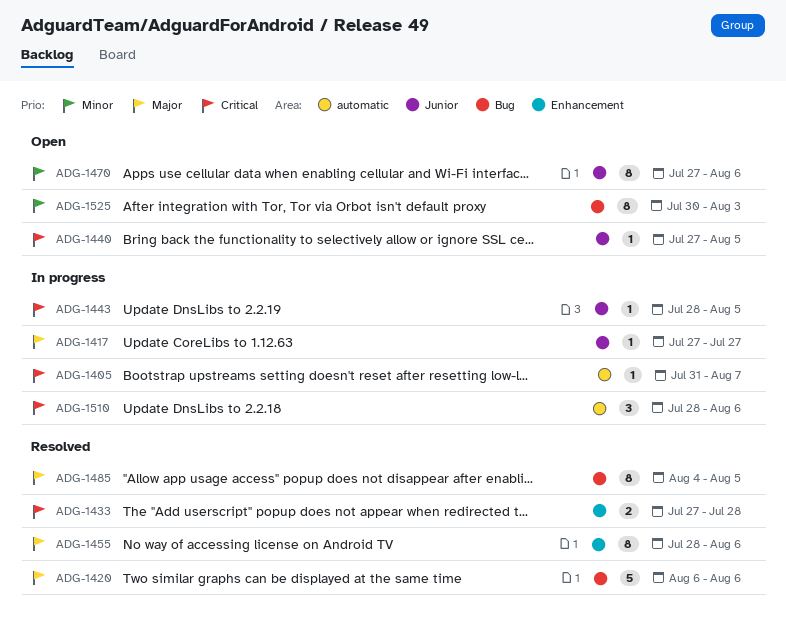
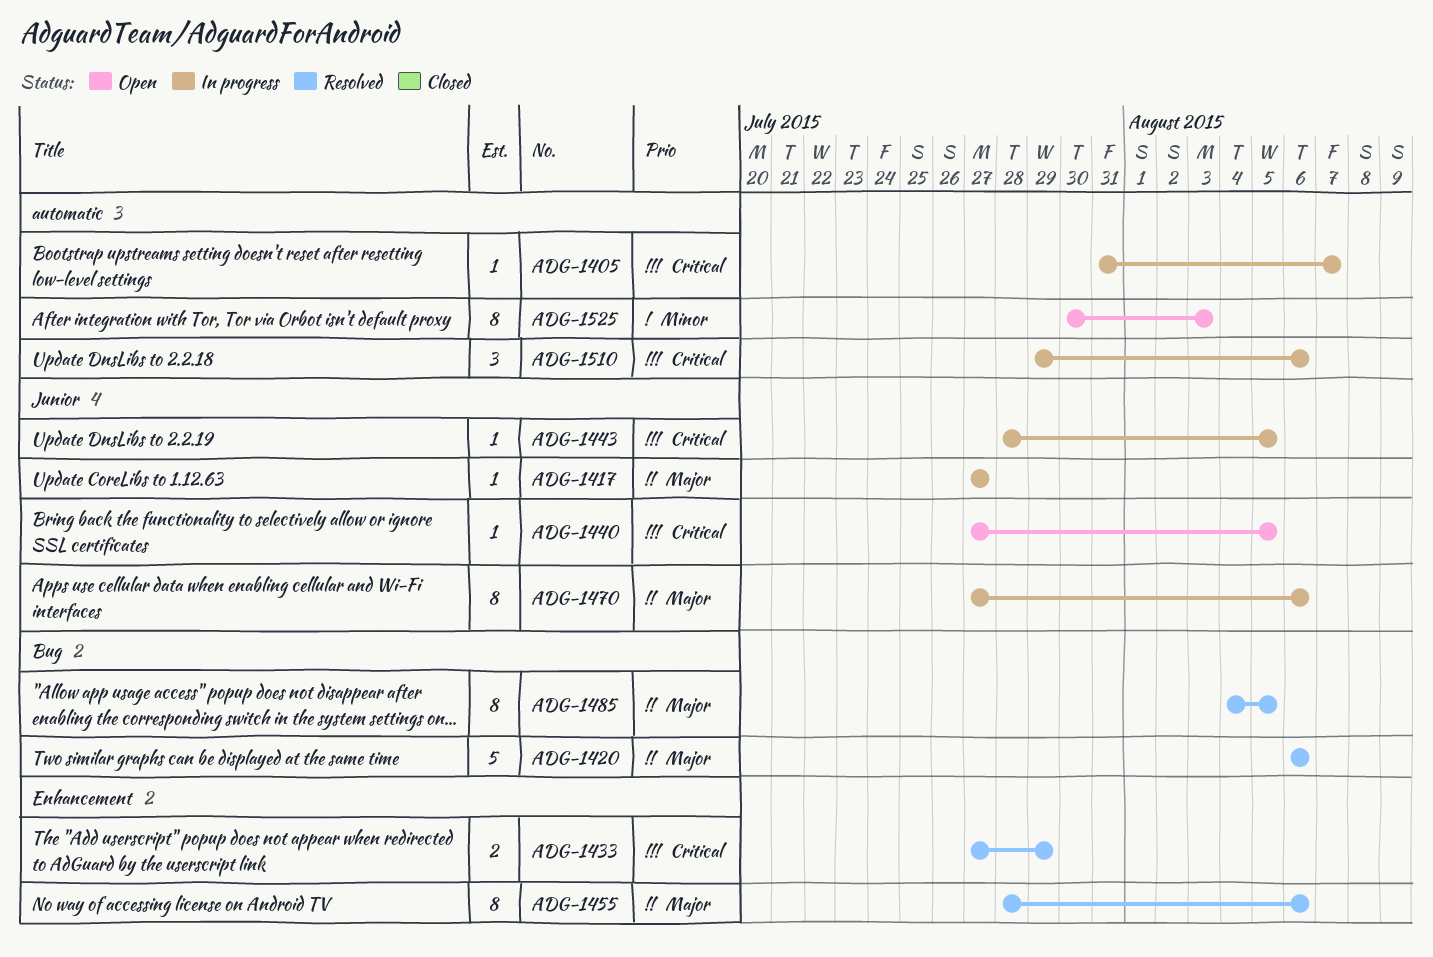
ADG-1433, due: Jul 28 -> Jul 29
ADG-1470, status: Open -> In progress
ADG-1470, priority: Minor -> Major
ADG-1510, start: Jul 28 -> Jul 29
ADG-1525, label: Bug -> automatic

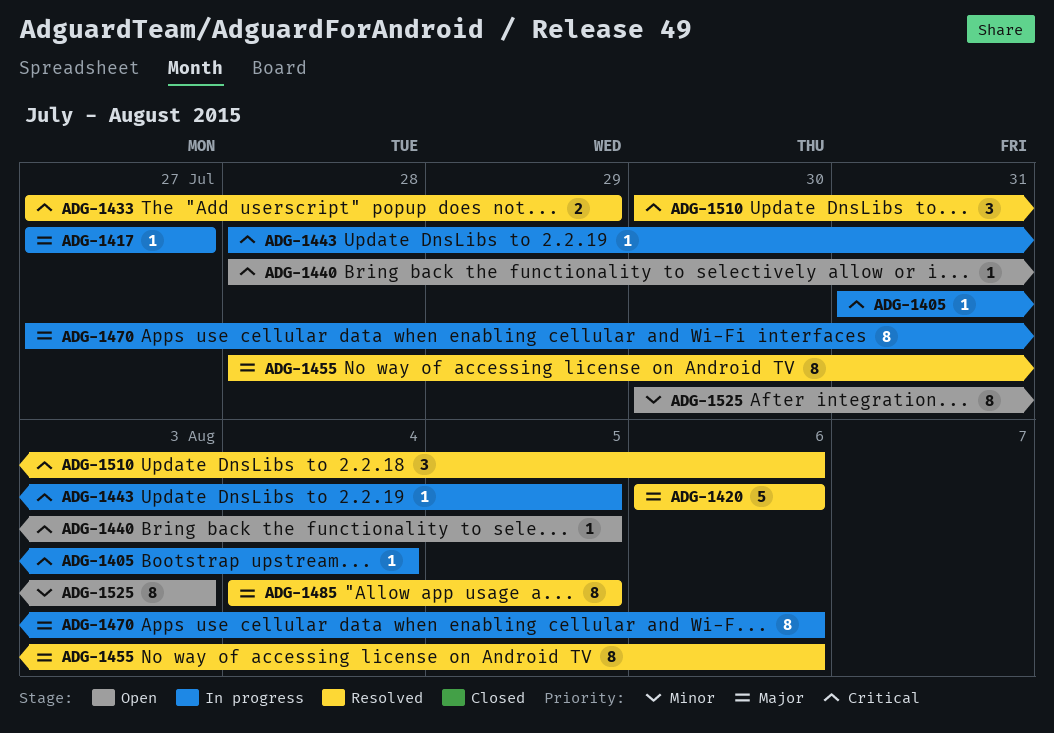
ADG-1405, due: Aug 7 -> Aug 4
ADG-1440, start: Jul 27 -> Jul 28
ADG-1510, status: In progress -> Resolved
ADG-1510, start: Jul 29 -> Jul 30

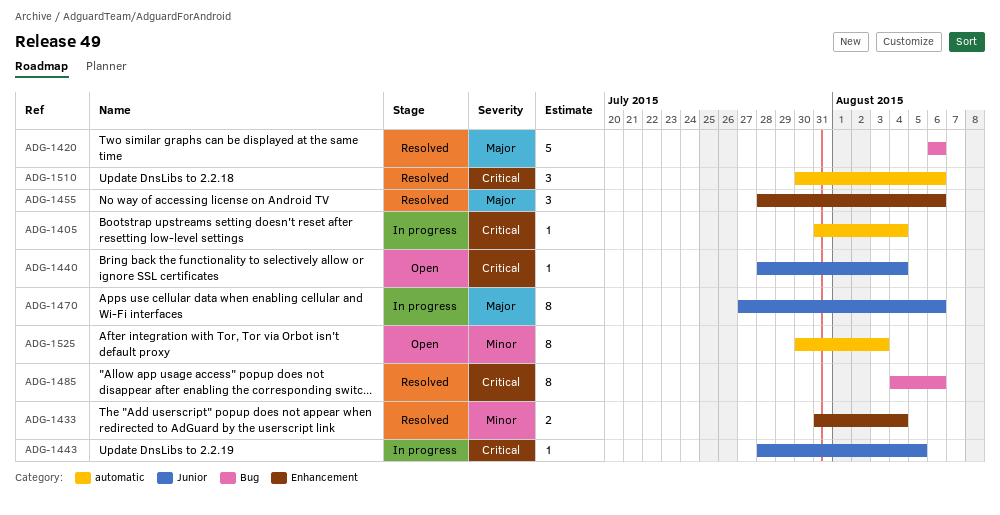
ADG-1417: present -> none
ADG-1433, priority: Critical -> Minor
ADG-1433, start: Jul 27 -> Jul 31
ADG-1433, due: Jul 29 -> Aug 4
ADG-1440, due: Aug 5 -> Aug 4
ADG-1455, estimate: 8 -> 3
ADG-1485, priority: Major -> Critical
ADG-1485, due: Aug 5 -> Aug 6

